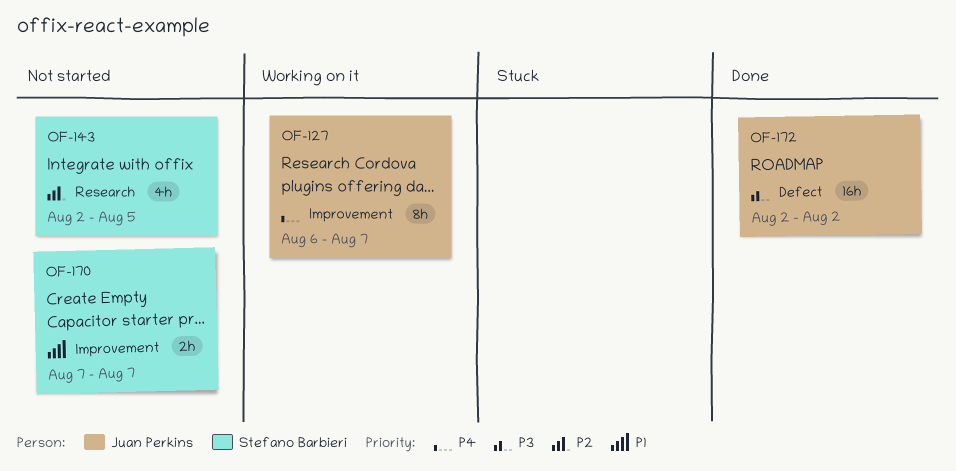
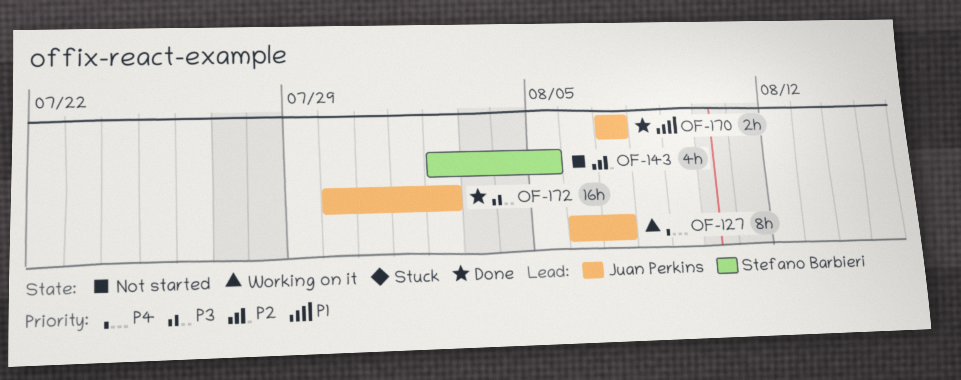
OF-170, status: Not started -> Done
OF-170, owner: Stefano Barbieri -> Juan Perkins
OF-172, start: Aug 2 -> Jul 30

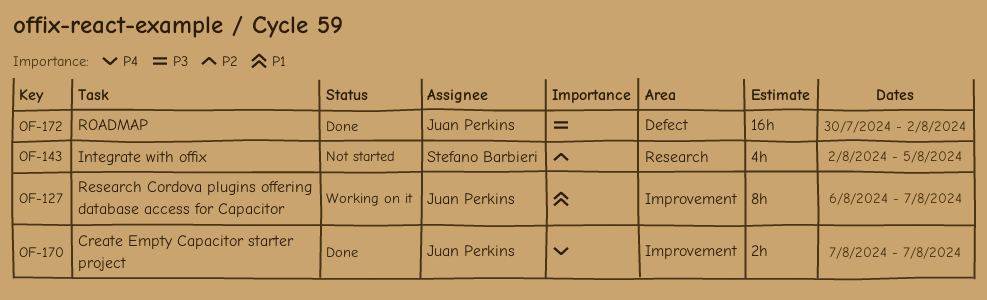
OF-127, priority: P4 -> P1
OF-170, priority: P1 -> P4

